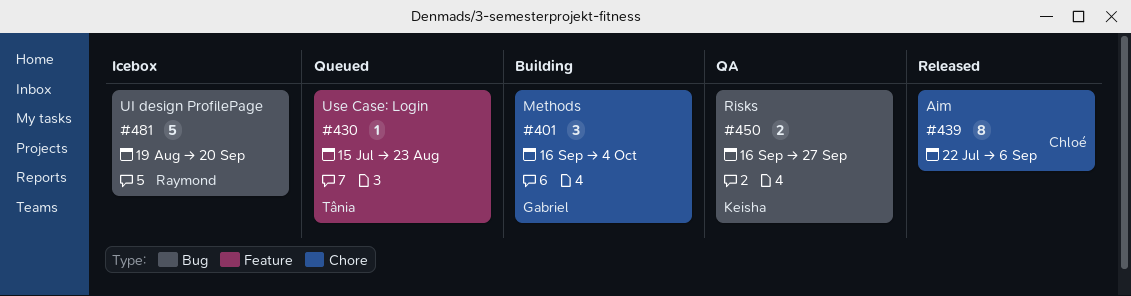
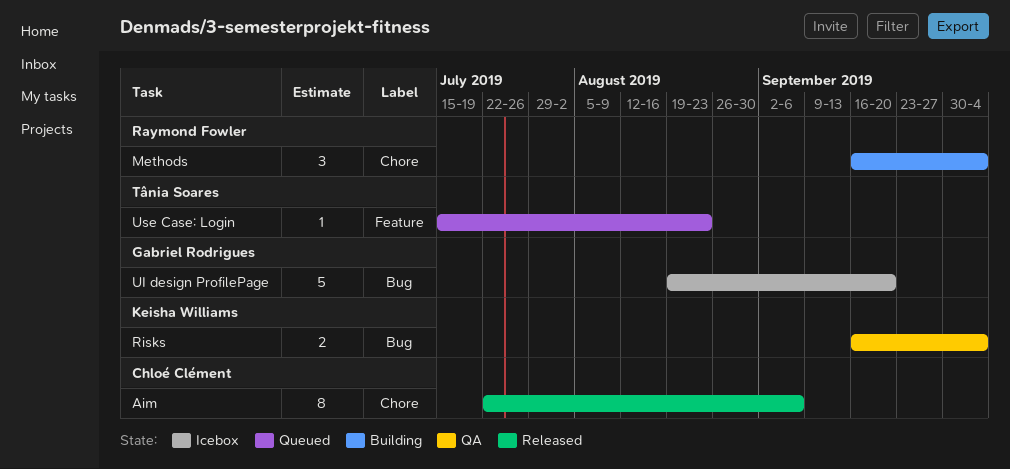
Methods, owner: Gabriel Rodrigues -> Raymond Fowler
Risks, due: Sep 27 -> Oct 4
UI design ProfilePage, owner: Raymond Fowler -> Gabriel Rodrigues

